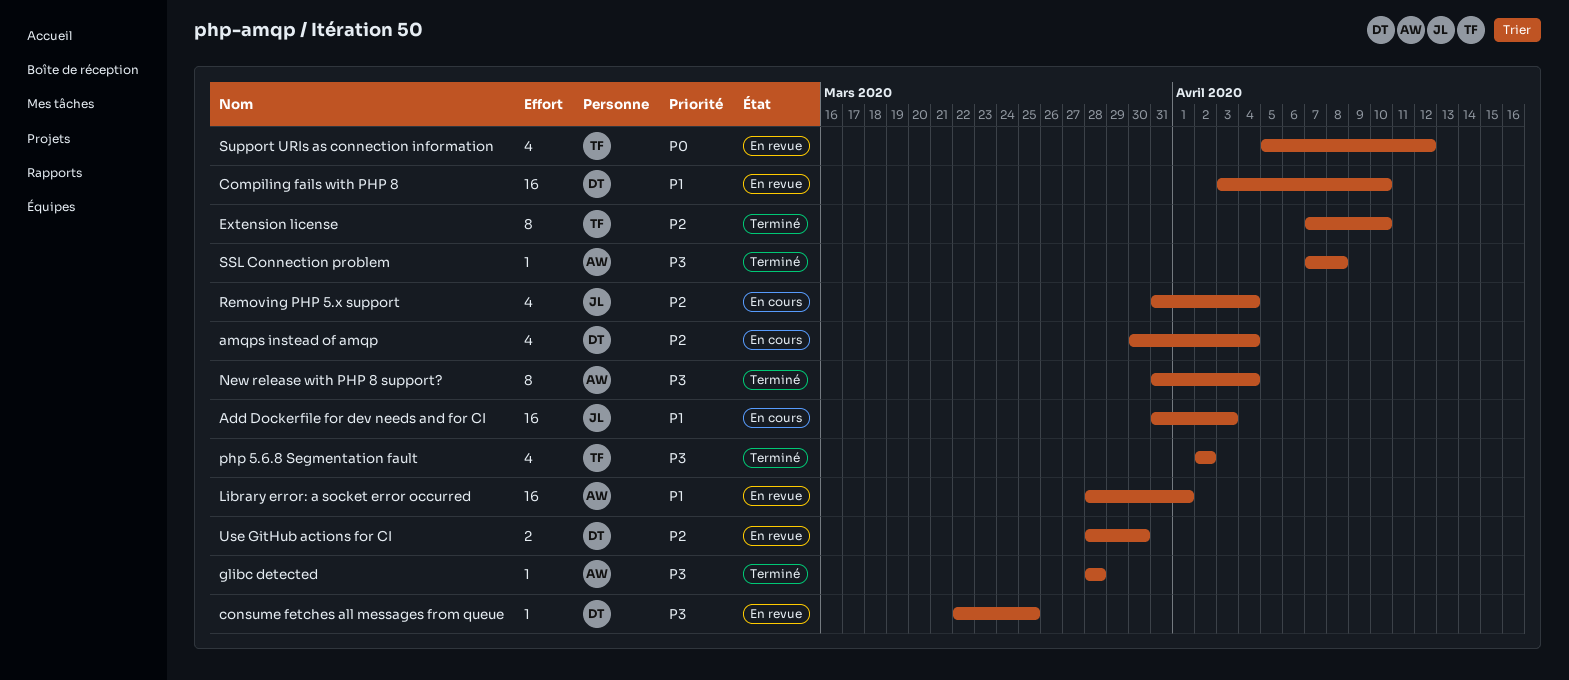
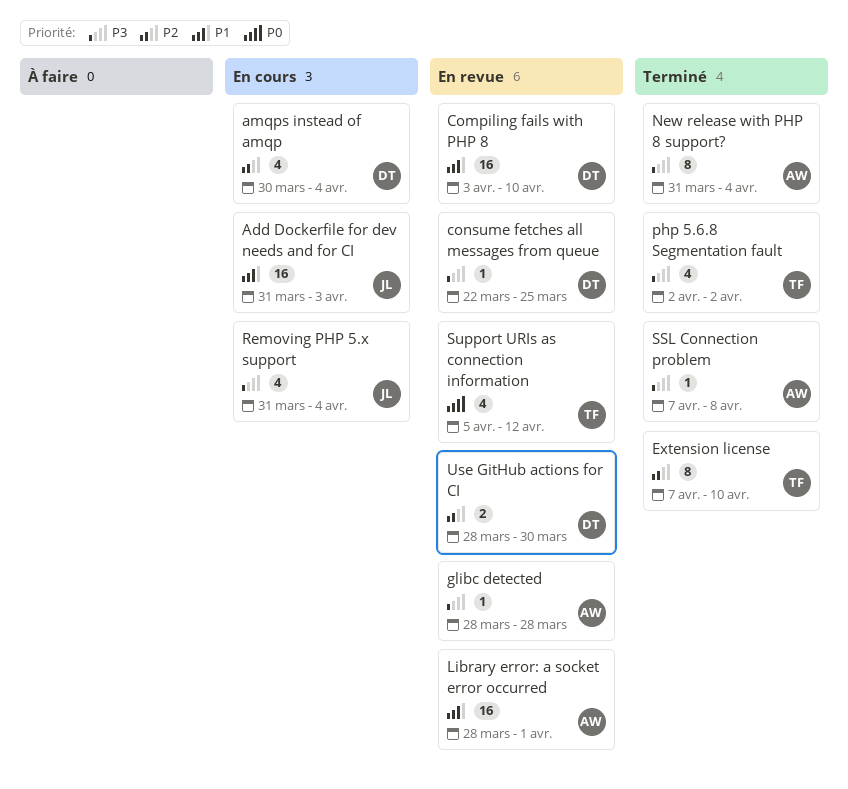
glibc detected, status: Terminé -> En revue
Removing PHP 5.x support, priority: P2 -> P3

